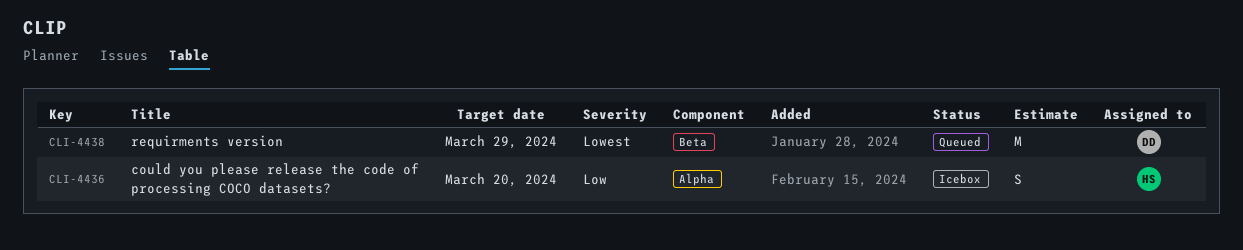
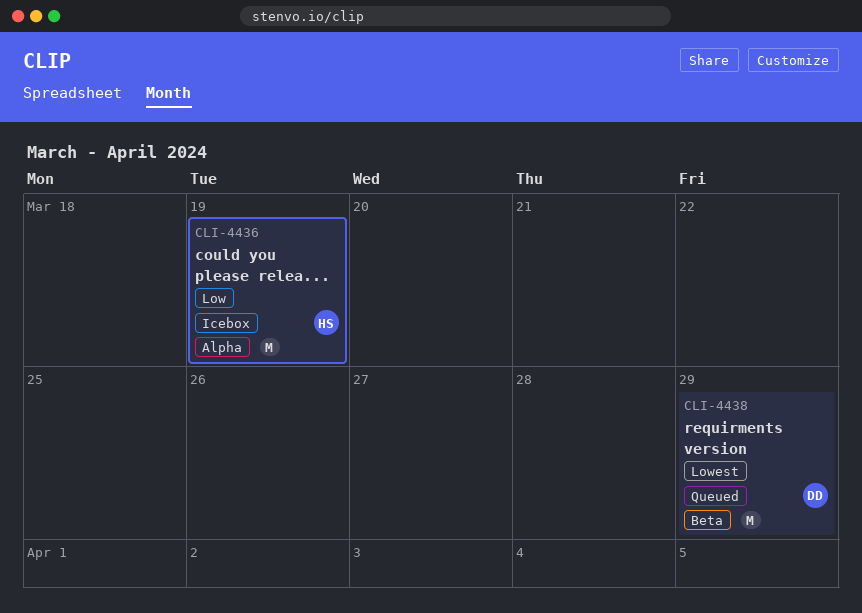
CLI-4436, estimate: S -> M
CLI-4436, due: Mar 20 -> Mar 19

